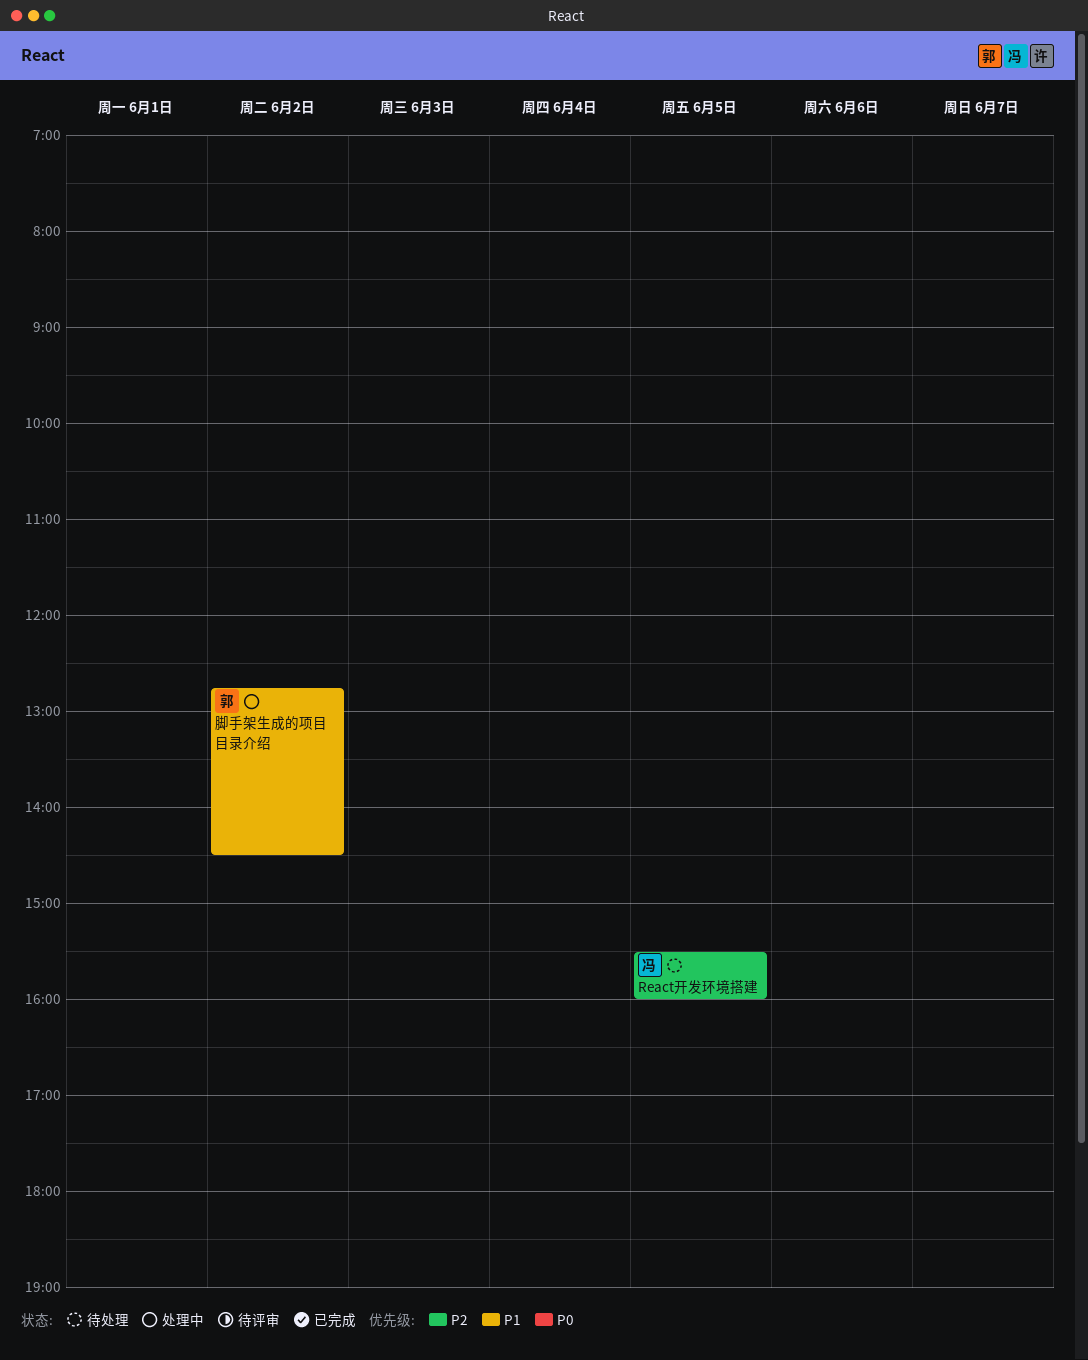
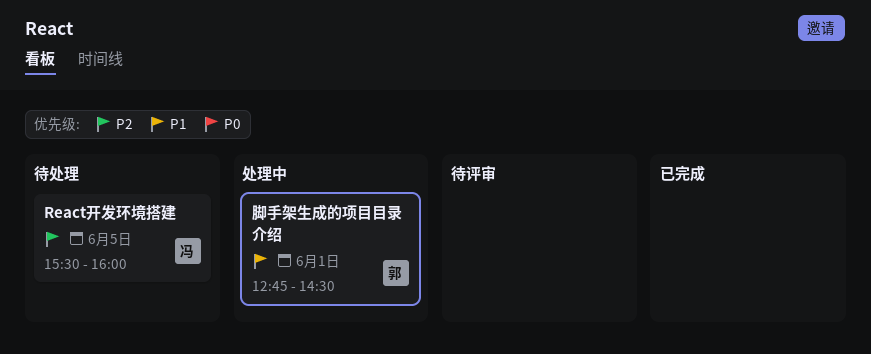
脚手架生成的项目目录介绍, day: Jun 2 -> Jun 1

